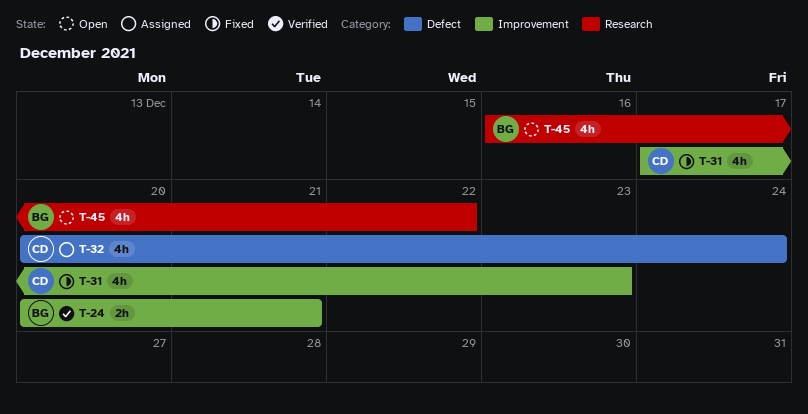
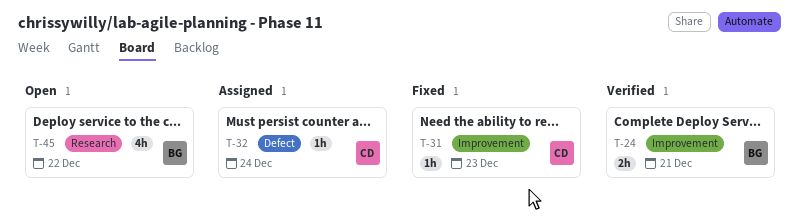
T-31, estimate: 4h -> 1h
T-32, estimate: 4h -> 1h

